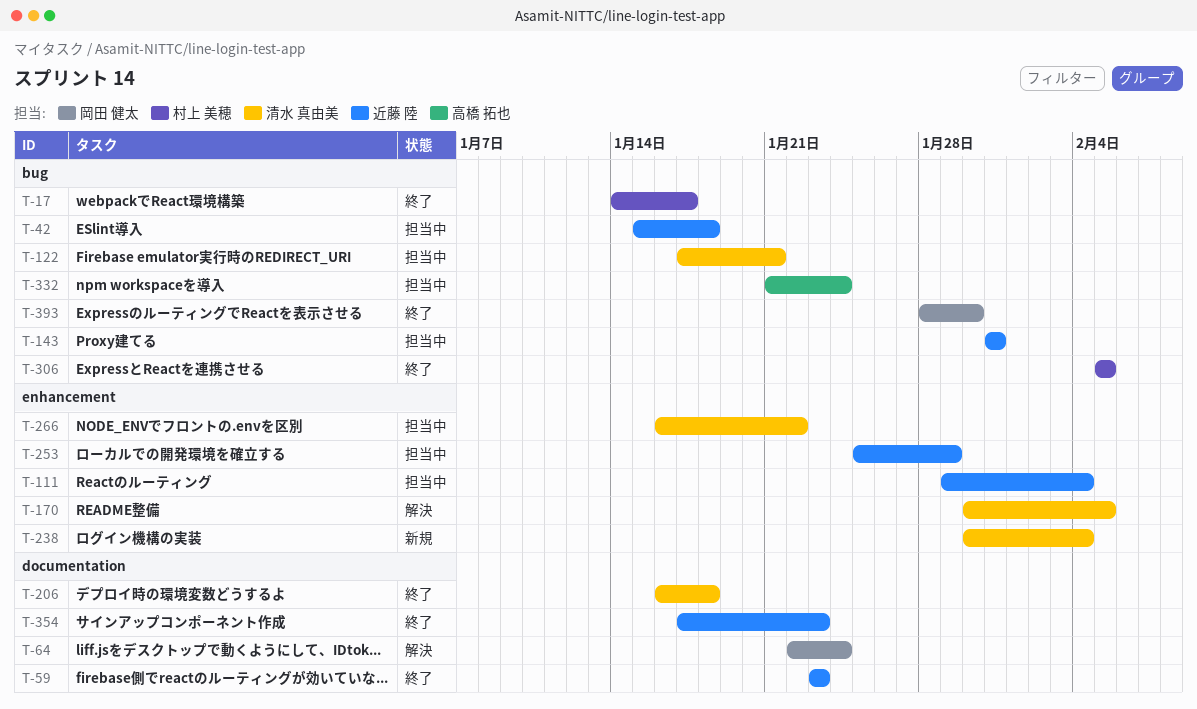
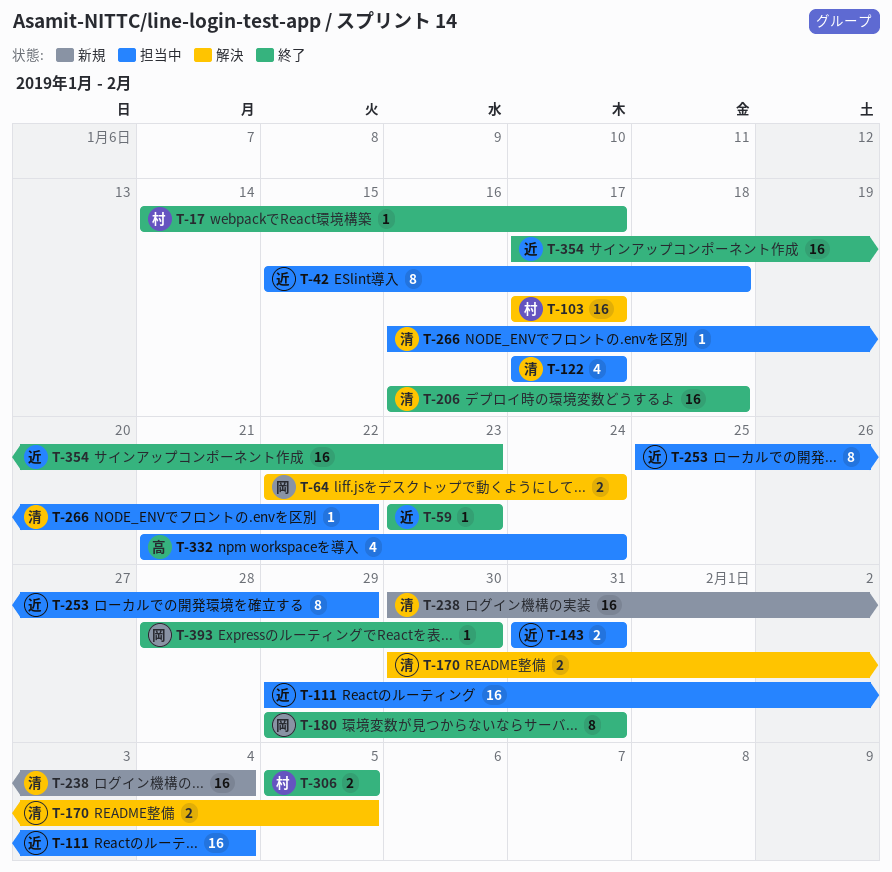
T-103: none -> present
T-122, due: Jan 21 -> Jan 17
T-180: none -> present

